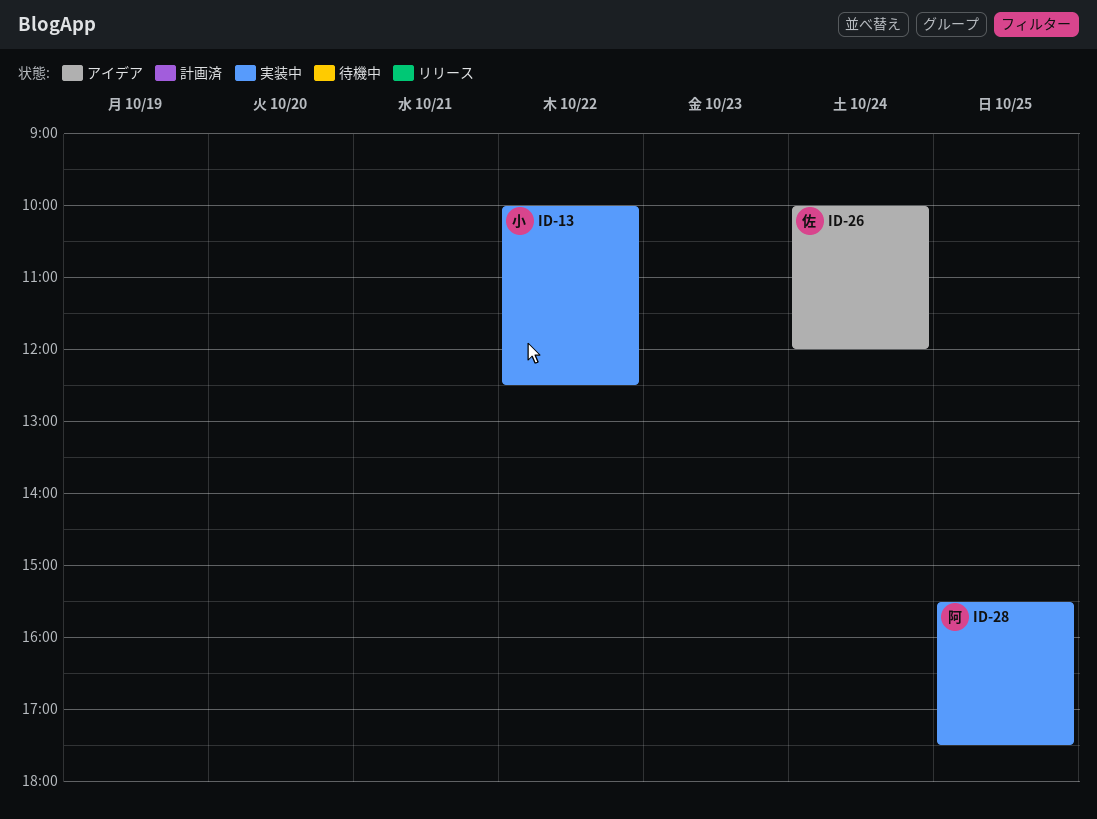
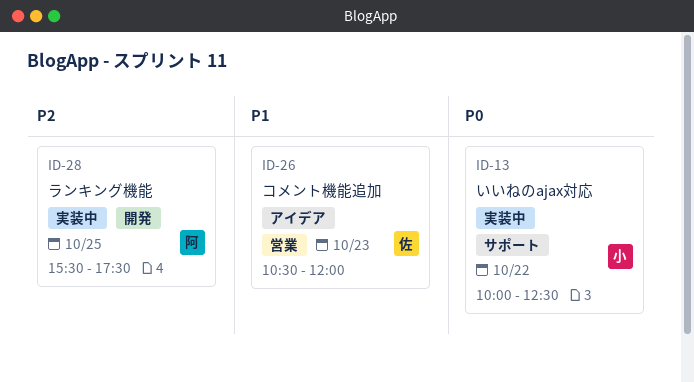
ID-26, day: Oct 24 -> Oct 23
ID-26, begins: 10:00 -> 10:30

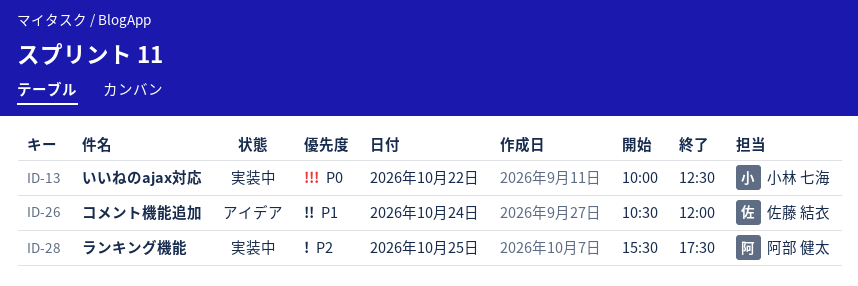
ID-26, day: Oct 23 -> Oct 24

